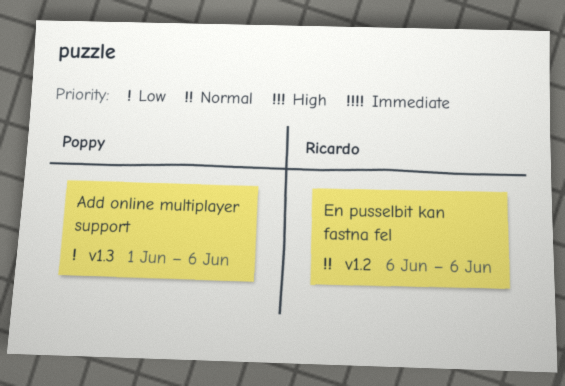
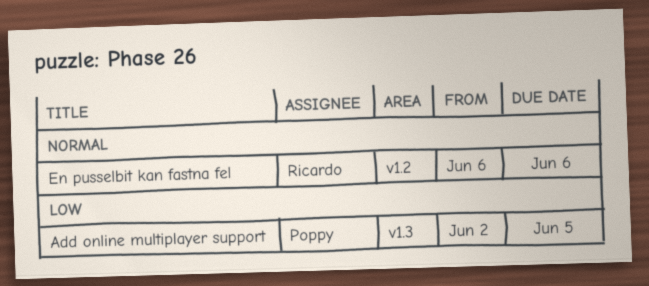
Add online multiplayer support, start: Jun 1 -> Jun 2
Add online multiplayer support, due: Jun 6 -> Jun 5

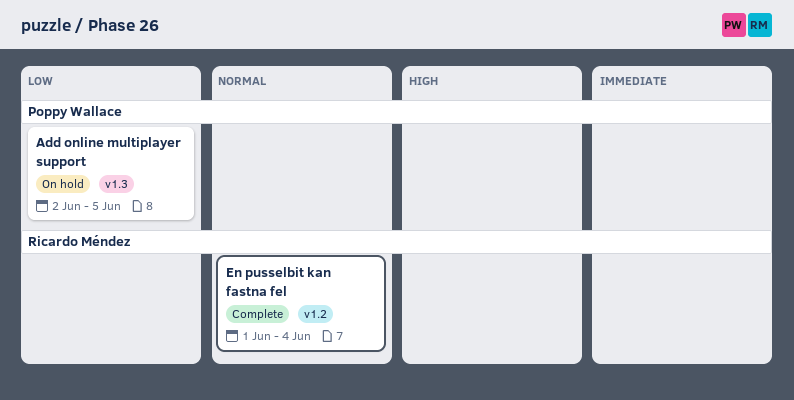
En pusselbit kan fastna fel, start: Jun 6 -> Jun 1
En pusselbit kan fastna fel, due: Jun 6 -> Jun 4

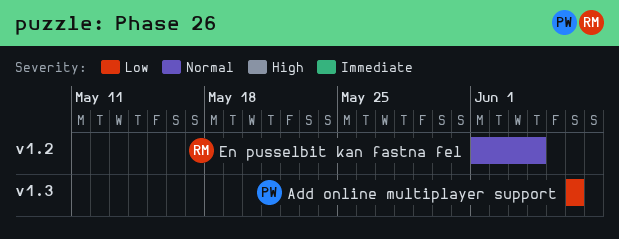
Add online multiplayer support, start: Jun 2 -> Jun 6
Add online multiplayer support, due: Jun 5 -> Jun 6

